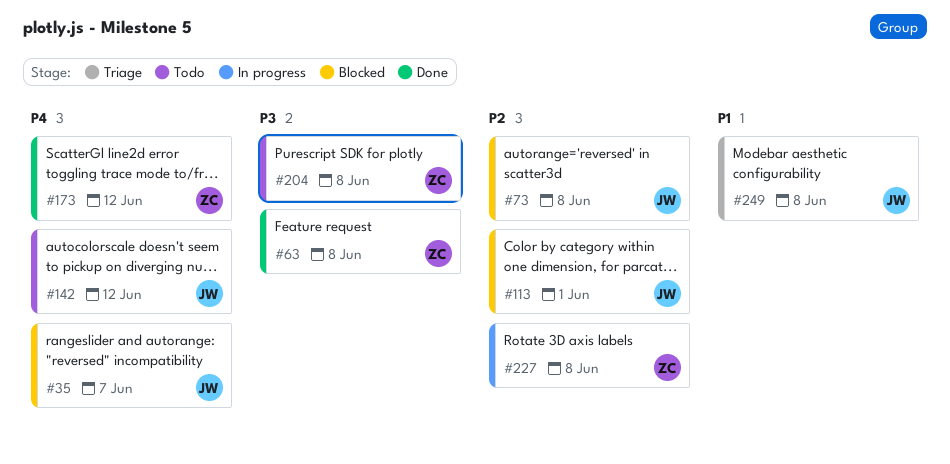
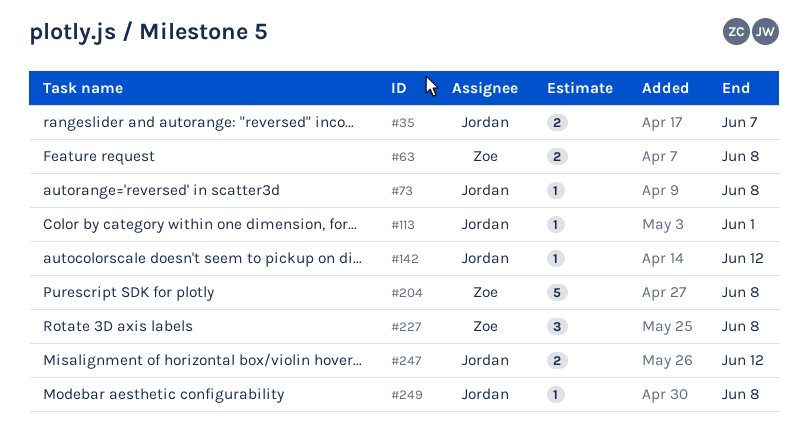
#173: present -> none
#247: none -> present

